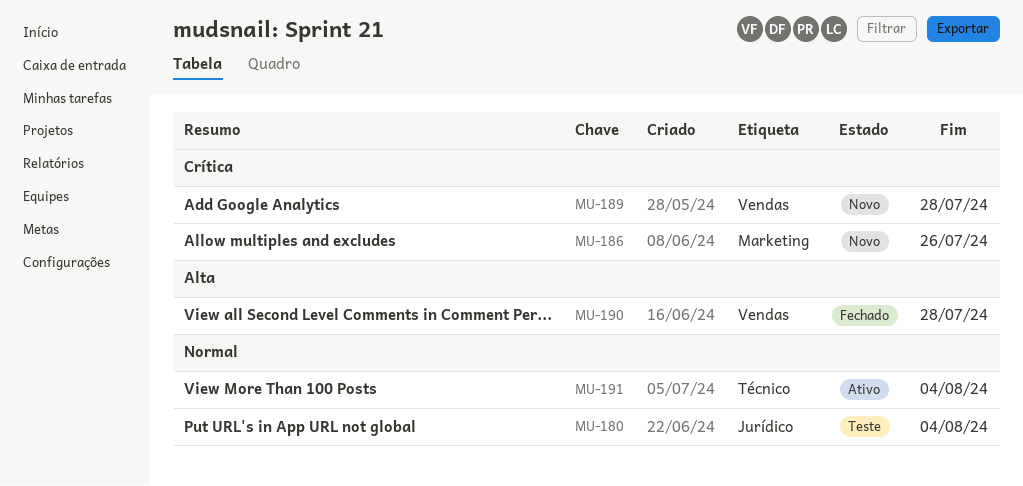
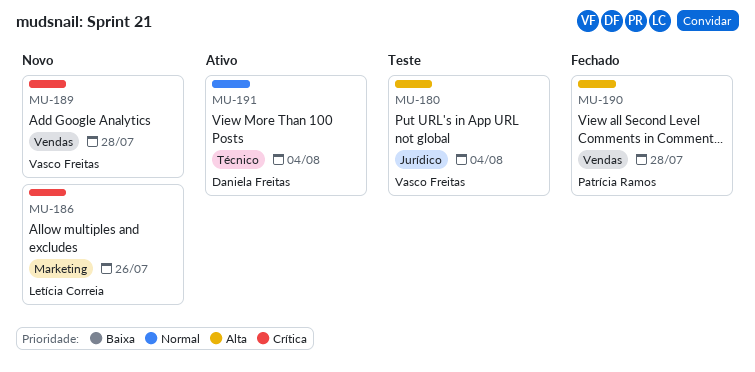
MU-180, priority: Normal -> Alta

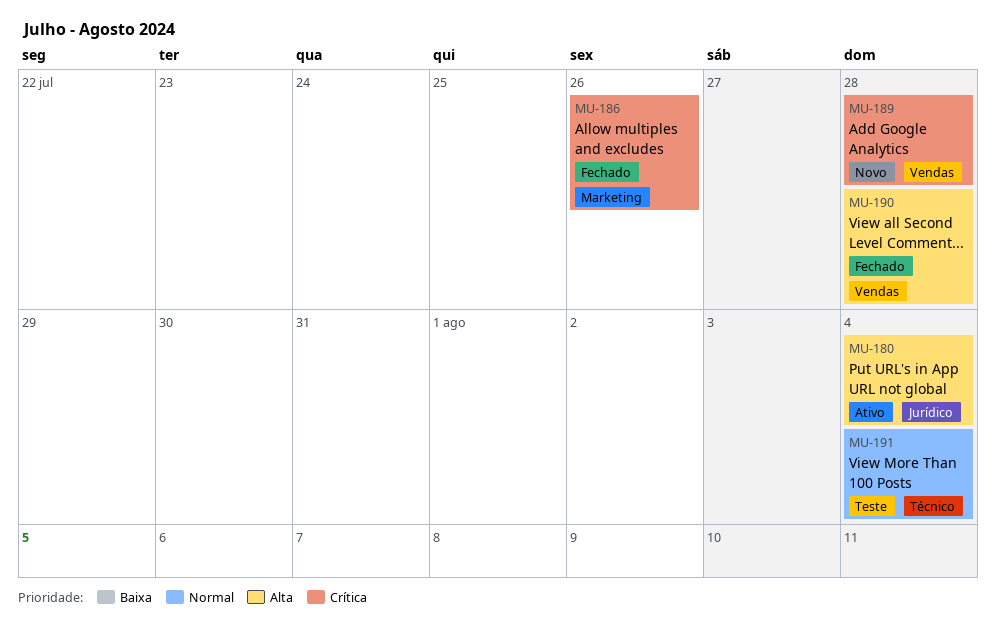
MU-180, status: Teste -> Ativo
MU-186, status: Novo -> Fechado
MU-191, status: Ativo -> Teste

